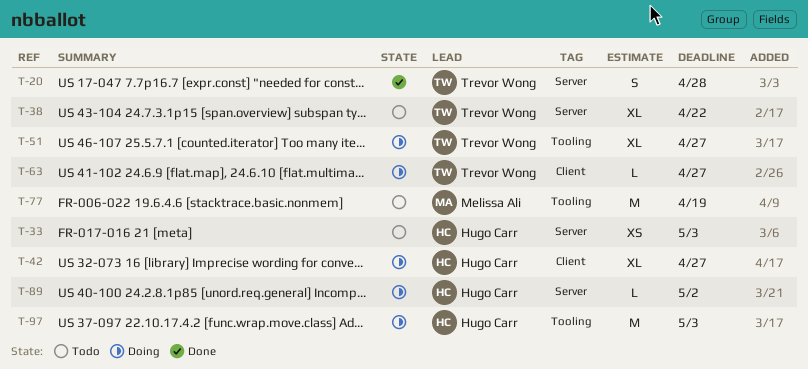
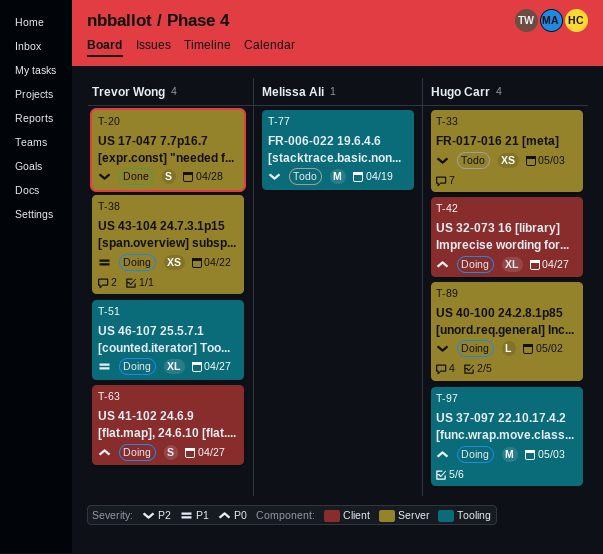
T-38, status: Todo -> Doing
T-38, estimate: XL -> XS
T-63, estimate: L -> S

